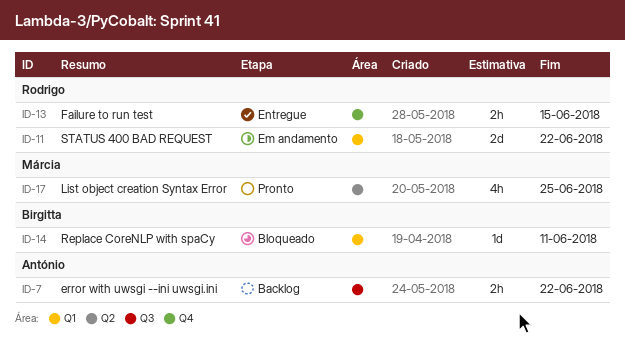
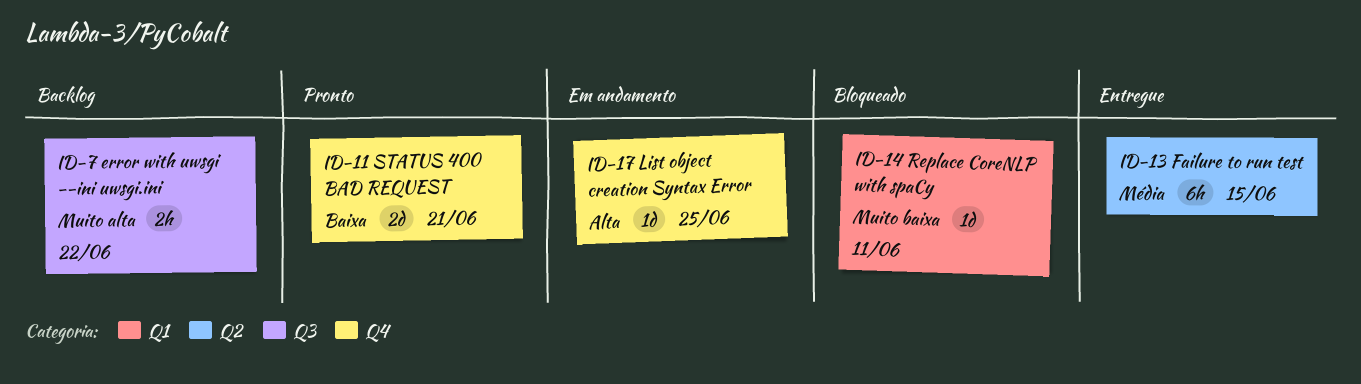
ID-11, status: Em andamento -> Pronto
ID-11, label: Q1 -> Q4
ID-11, due: Jun 22 -> Jun 21
ID-13, label: Q4 -> Q2
ID-13, estimate: 2h -> 6h
ID-17, status: Pronto -> Em andamento
ID-17, label: Q2 -> Q4
ID-17, estimate: 4h -> 1d

